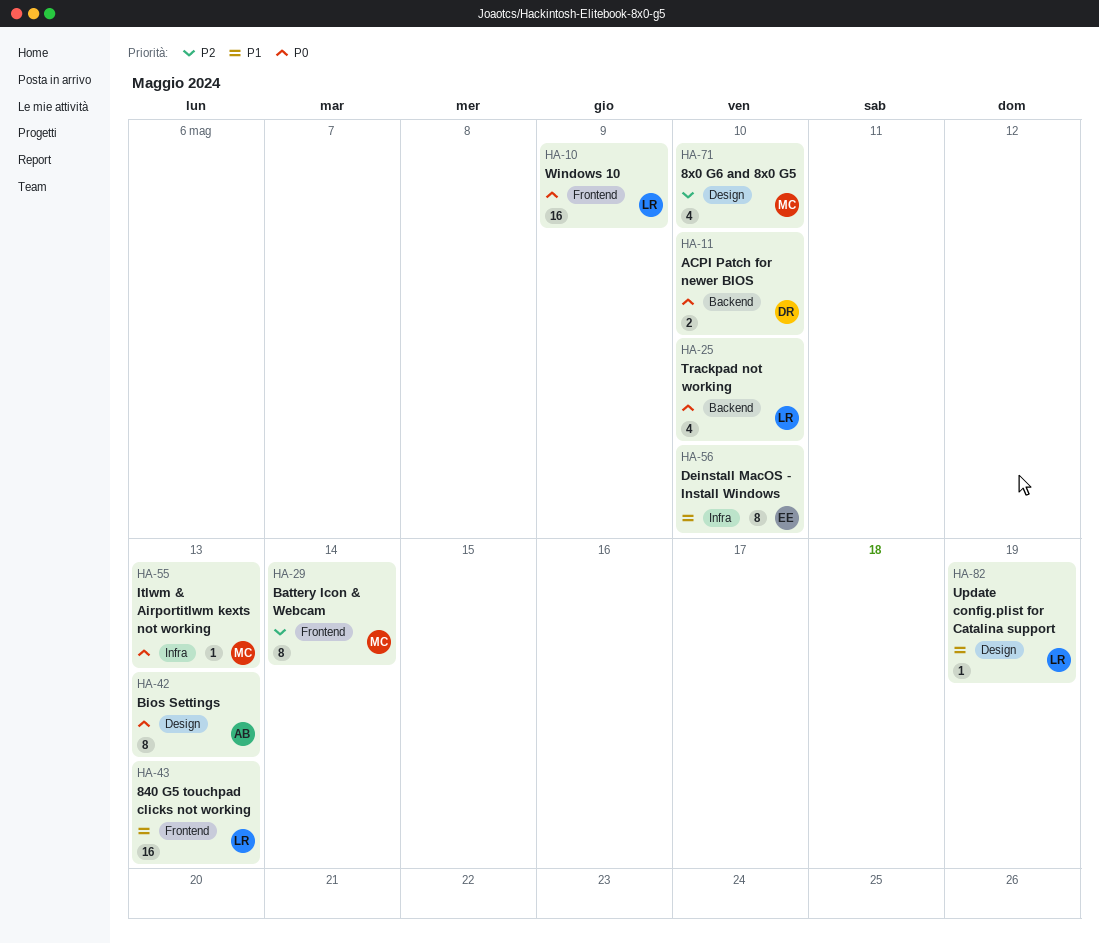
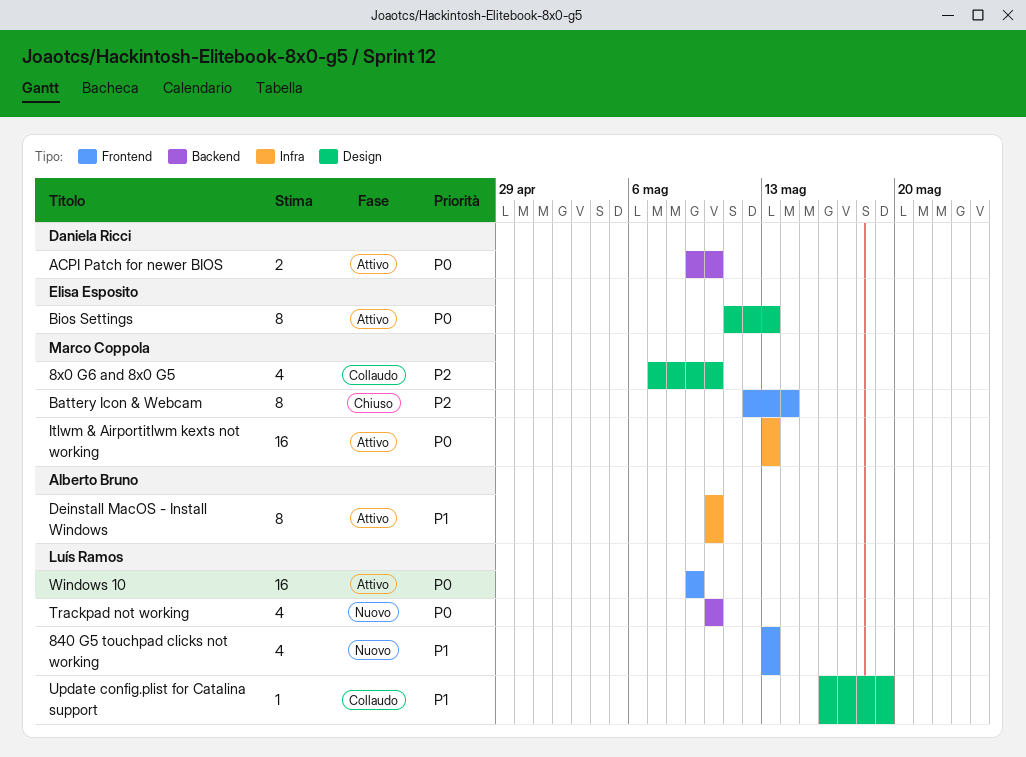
840 G5 touchpad clicks not working, estimate: 16 -> 4
Bios Settings, owner: Alberto Bruno -> Elisa Esposito
Deinstall MacOS - Install Windows, owner: Elisa Esposito -> Alberto Bruno
Itlwm & Airportitlwm kexts not working, estimate: 1 -> 16

